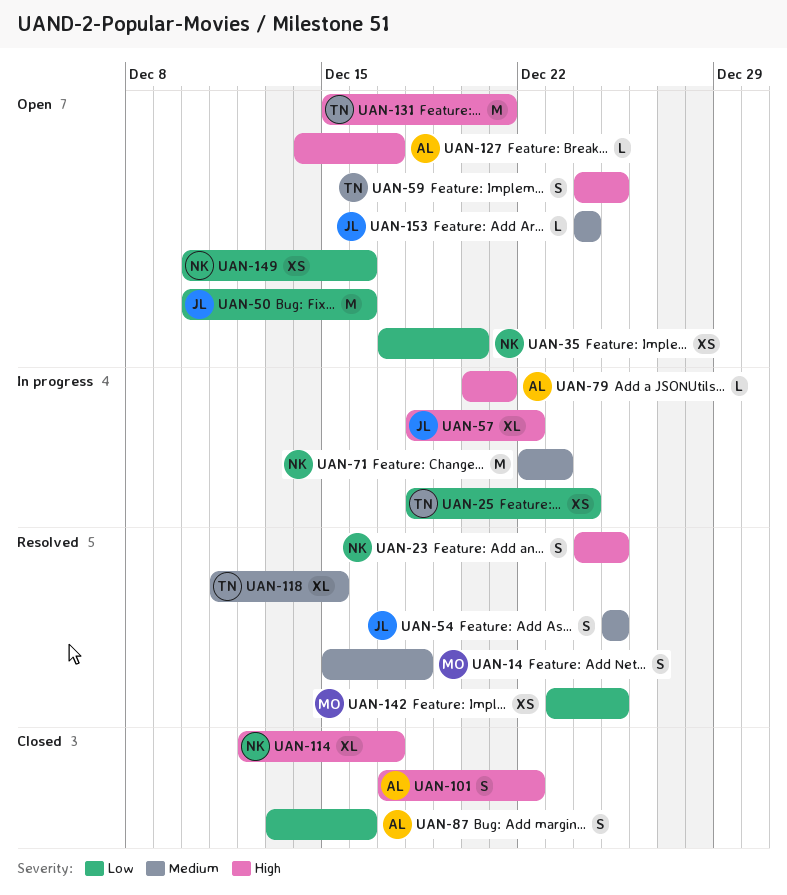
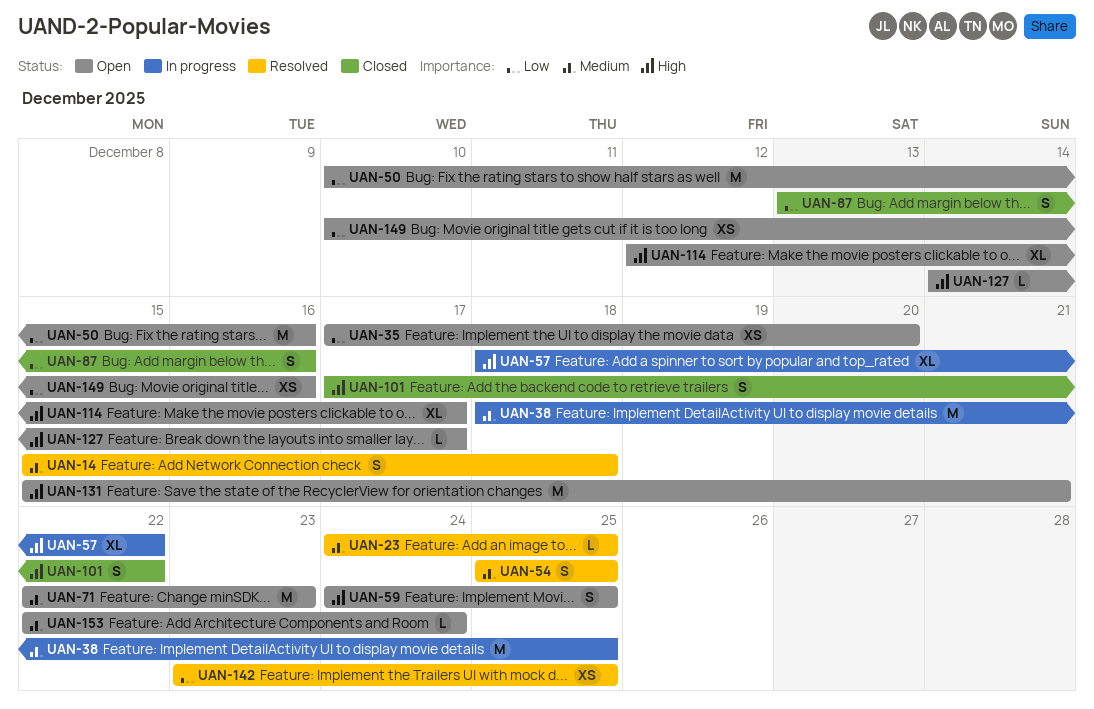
UAN-23, priority: High -> Medium
UAN-23, estimate: S -> L
UAN-25: present -> none
UAN-38: none -> present
UAN-71, status: In progress -> Open
UAN-79: present -> none
UAN-114, status: Closed -> Open
UAN-118: present -> none
UAN-153, start: Dec 24 -> Dec 22

